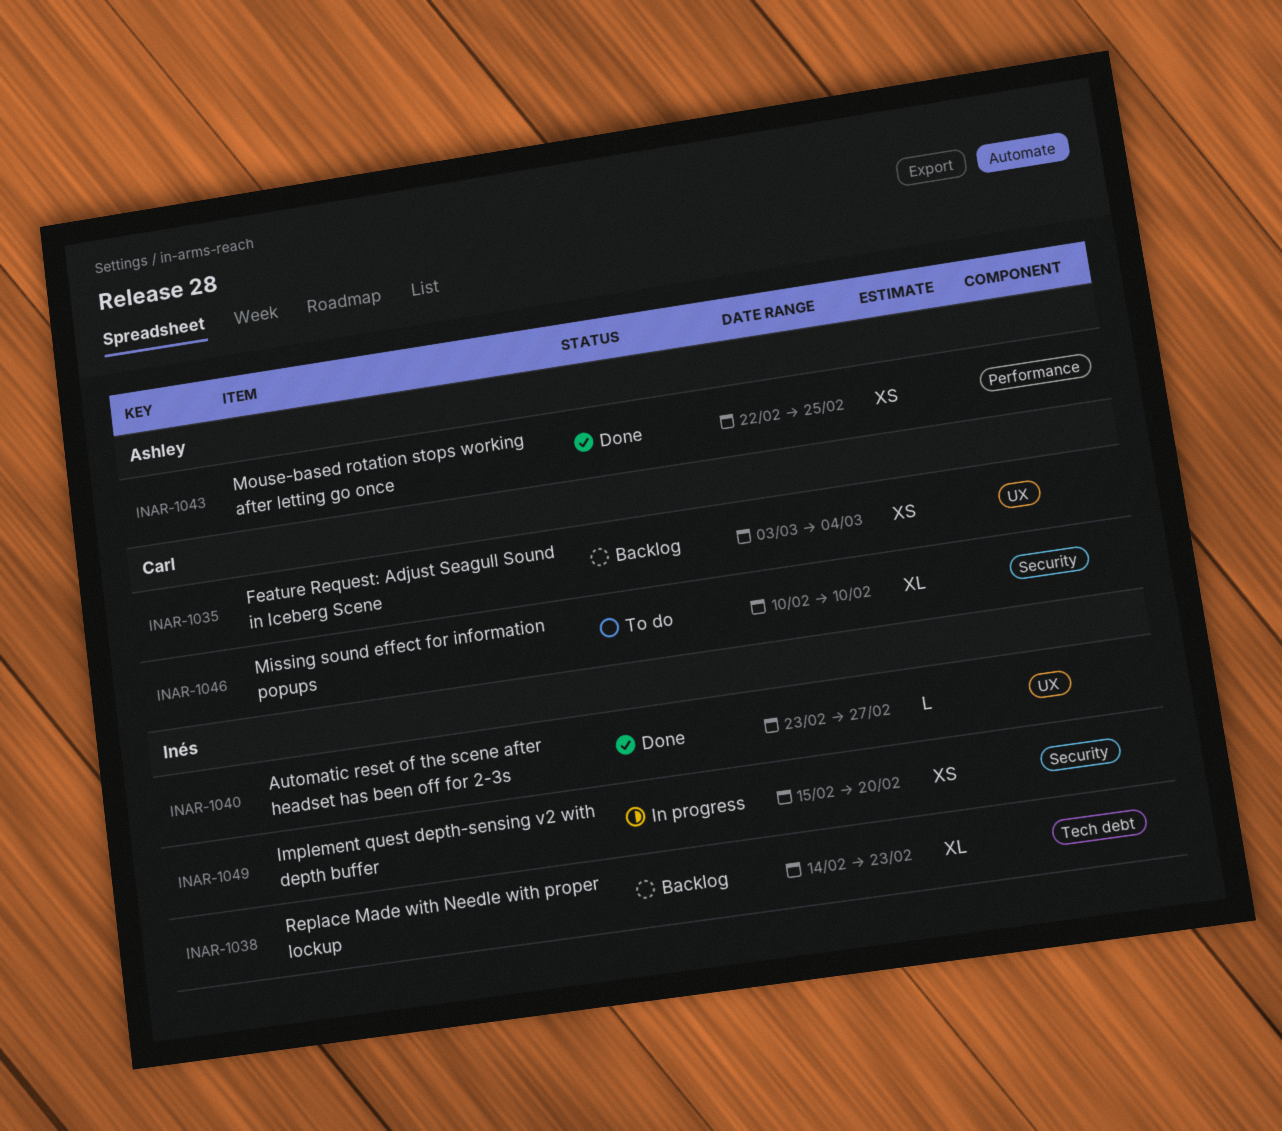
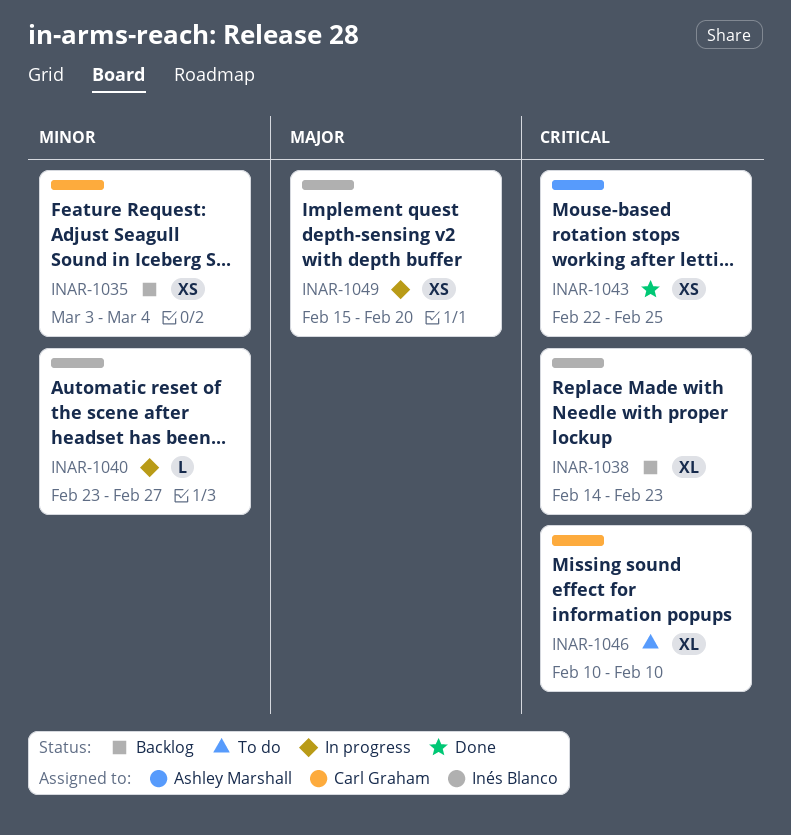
INAR-1040, status: Done -> In progress

